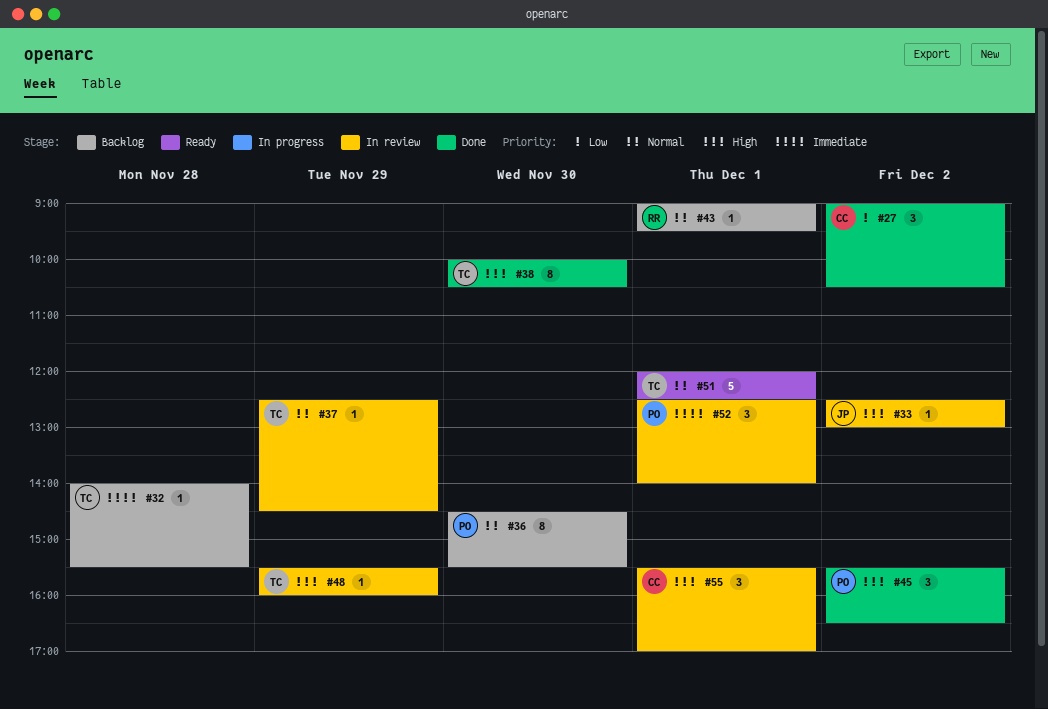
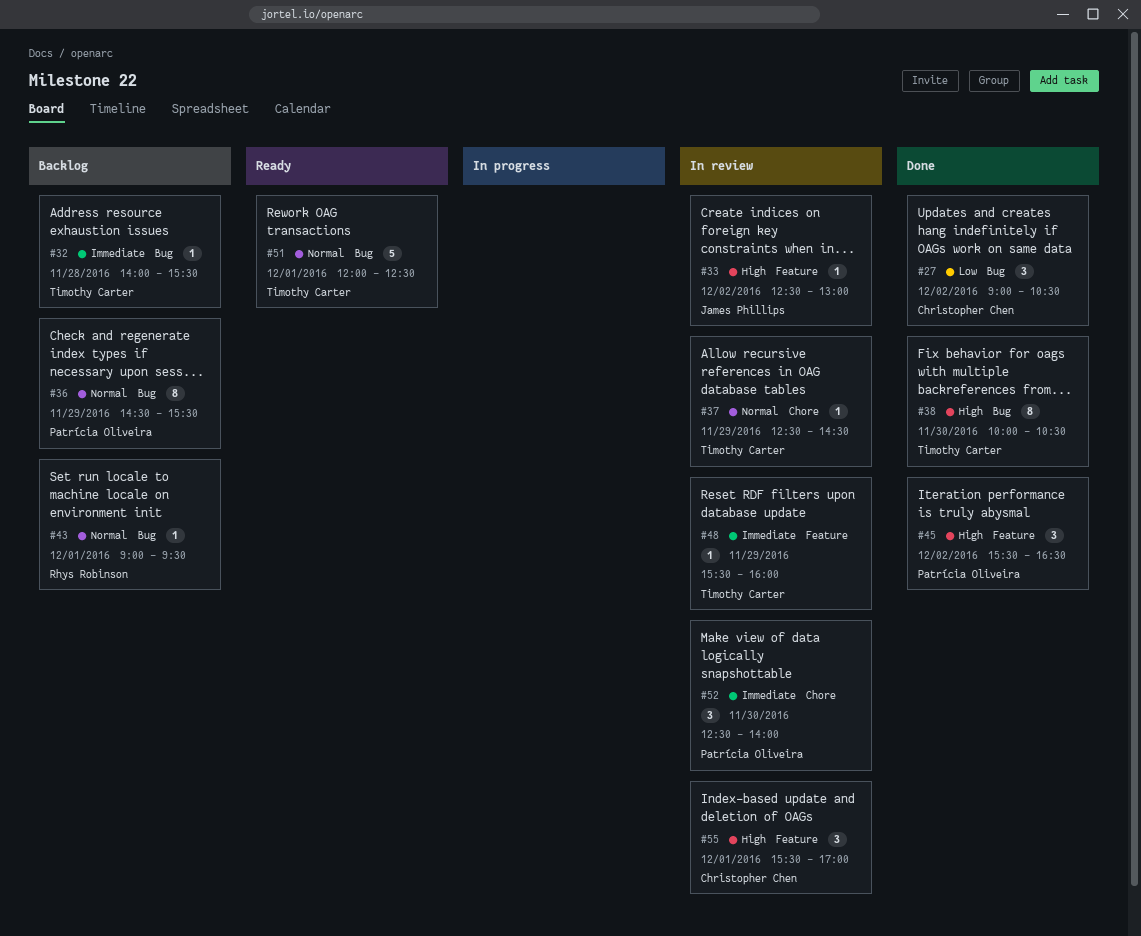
#36, day: Nov 30 -> Nov 29
#48, priority: High -> Immediate
#52, day: Dec 1 -> Nov 30

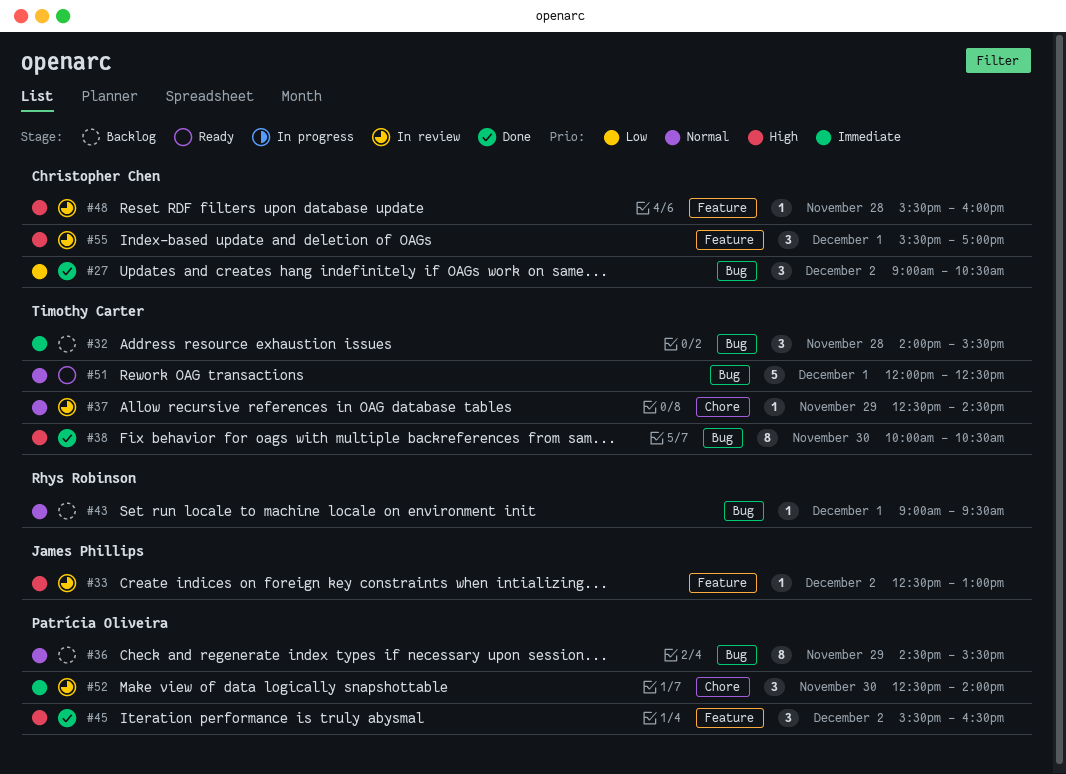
#32, estimate: 1 -> 3
#48, owner: Timothy Carter -> Christopher Chen
#48, priority: Immediate -> High
#48, day: Nov 29 -> Nov 28

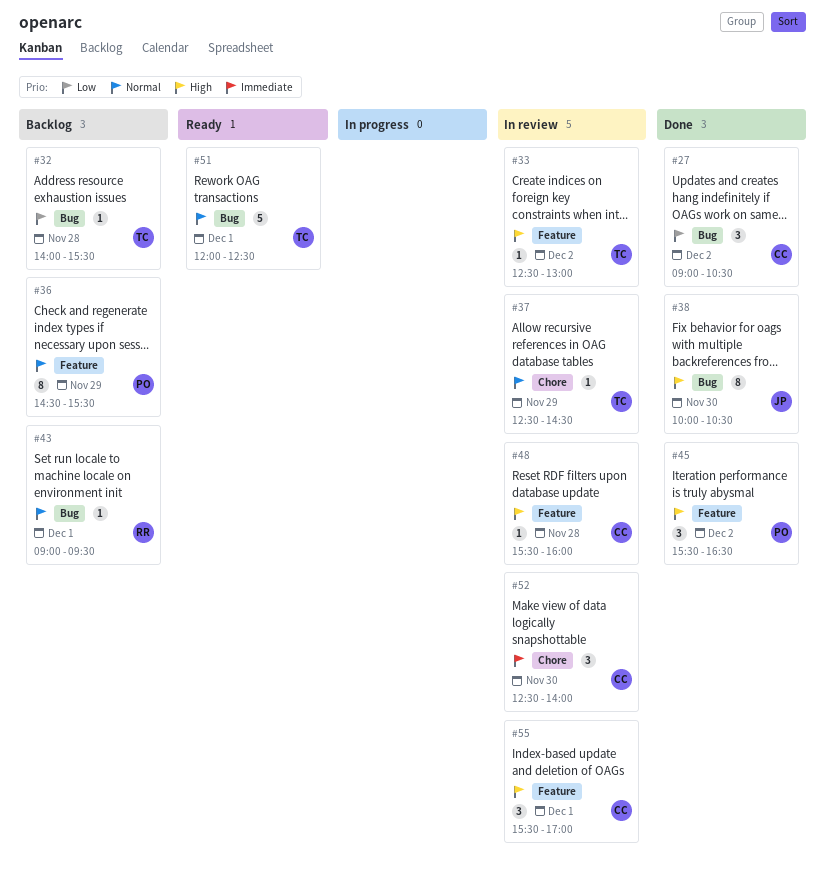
#32, priority: Immediate -> Low
#32, estimate: 3 -> 1
#33, owner: James Phillips -> Timothy Carter
#36, label: Bug -> Feature
#38, owner: Timothy Carter -> James Phillips
#52, owner: Patrícia Oliveira -> Christopher Chen

